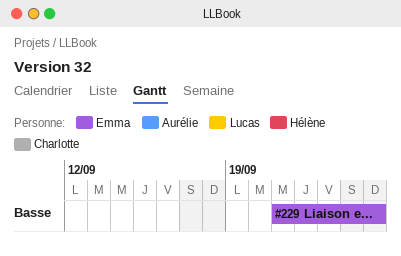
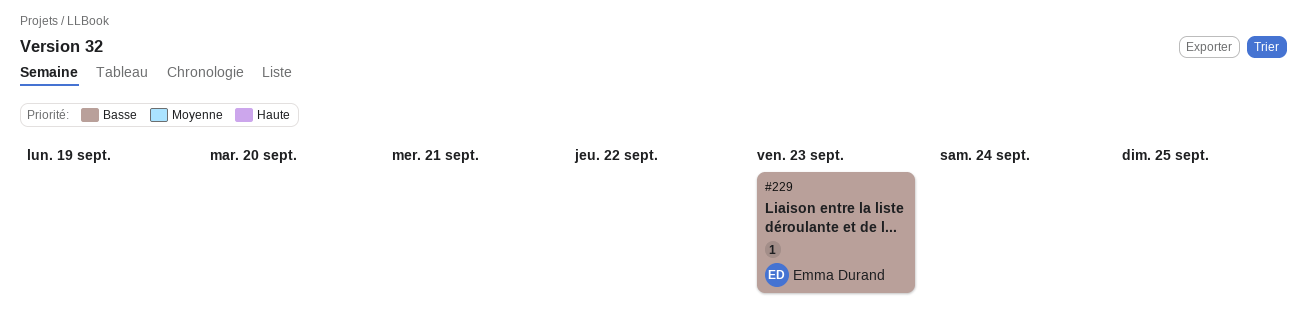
#229, due: Sep 25 -> Sep 23

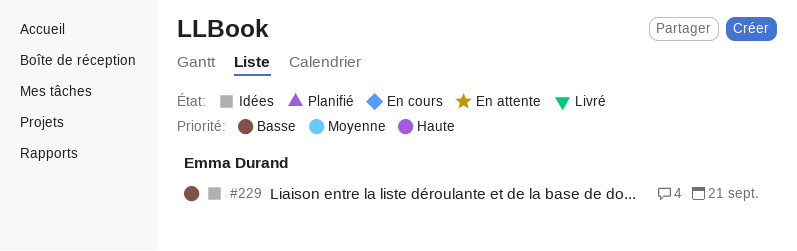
#229, due: Sep 23 -> Sep 21

